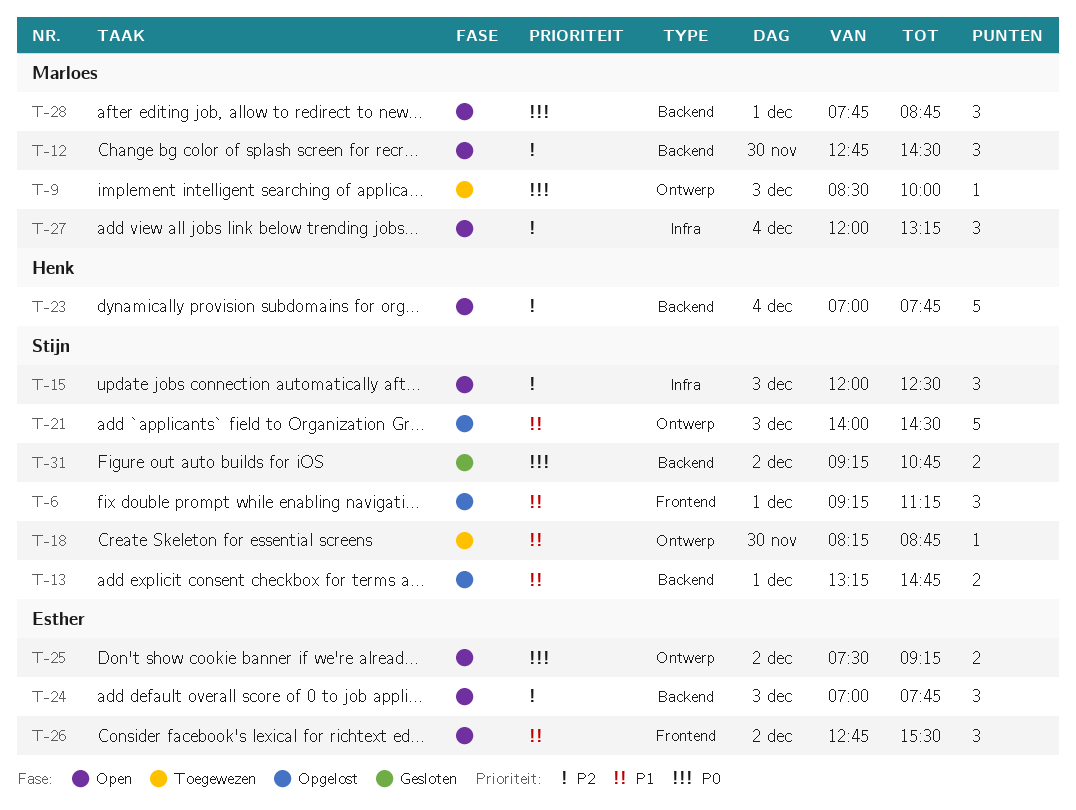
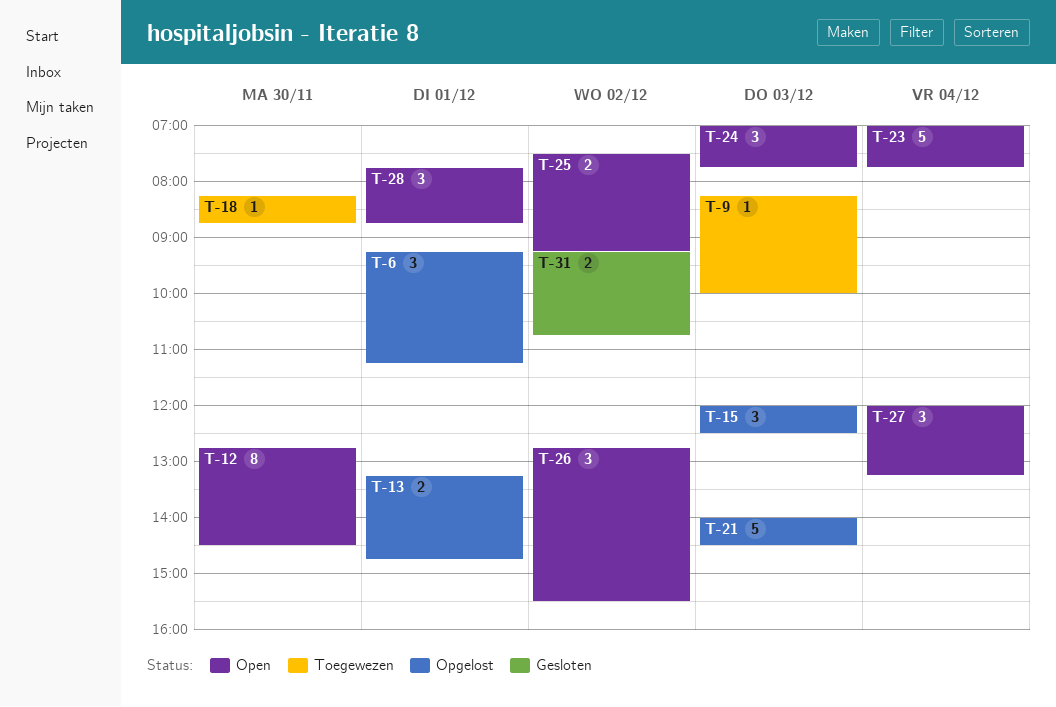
T-9, begins: 08:30 -> 08:15
T-12, estimate: 3 -> 8
T-15, status: Open -> Opgelost

